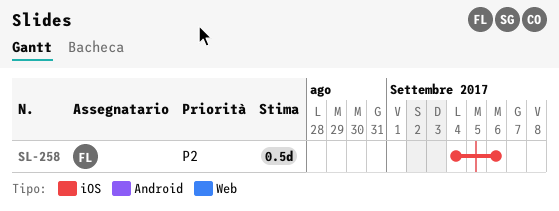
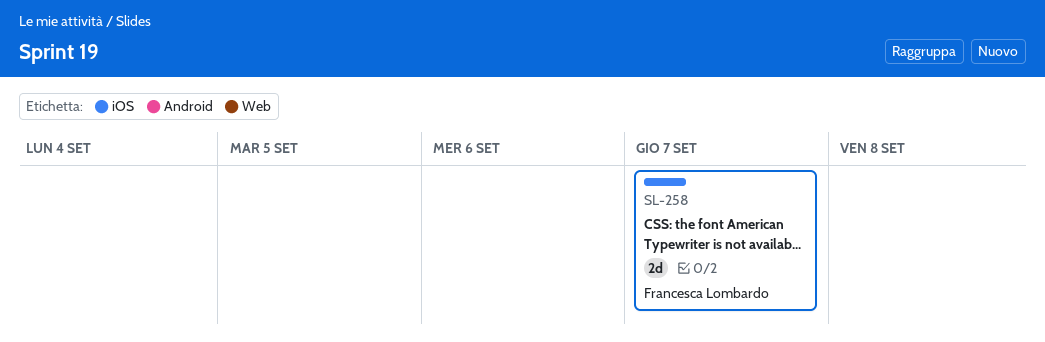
SL-258, estimate: 0.5d -> 2d
SL-258, due: Sep 6 -> Sep 7

